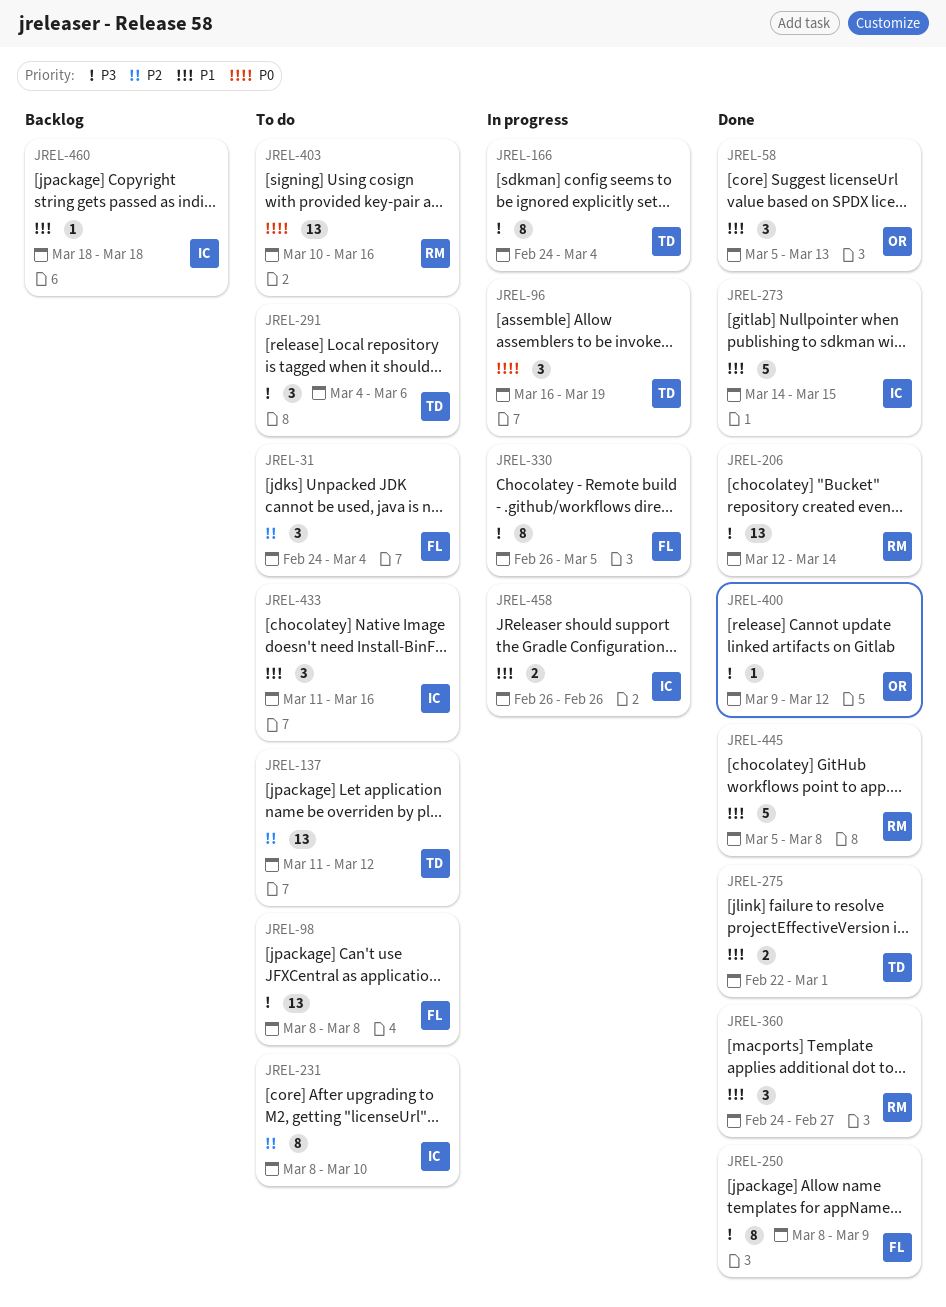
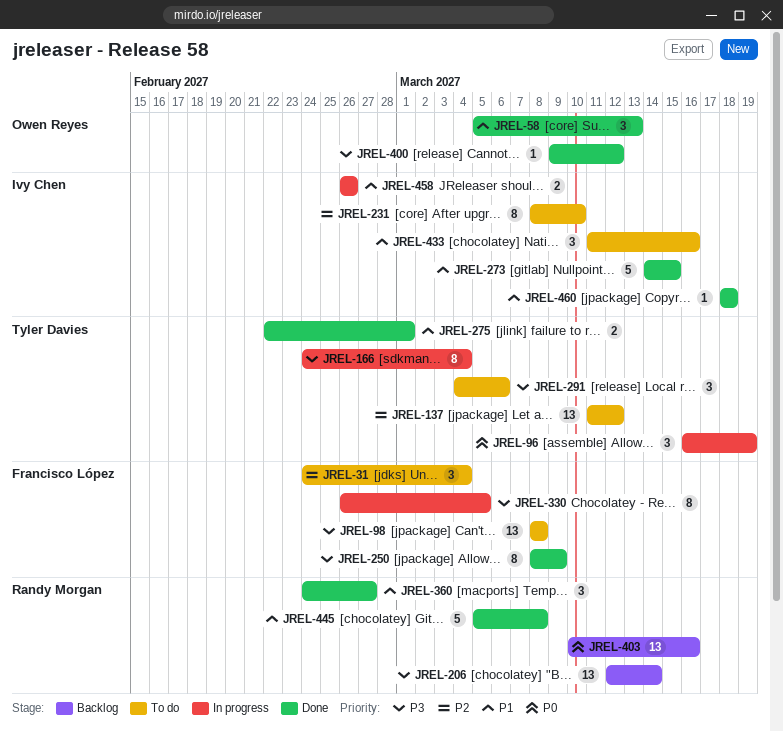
JREL-206, status: Done -> Backlog
JREL-403, status: To do -> Backlog
JREL-460, status: Backlog -> Done

